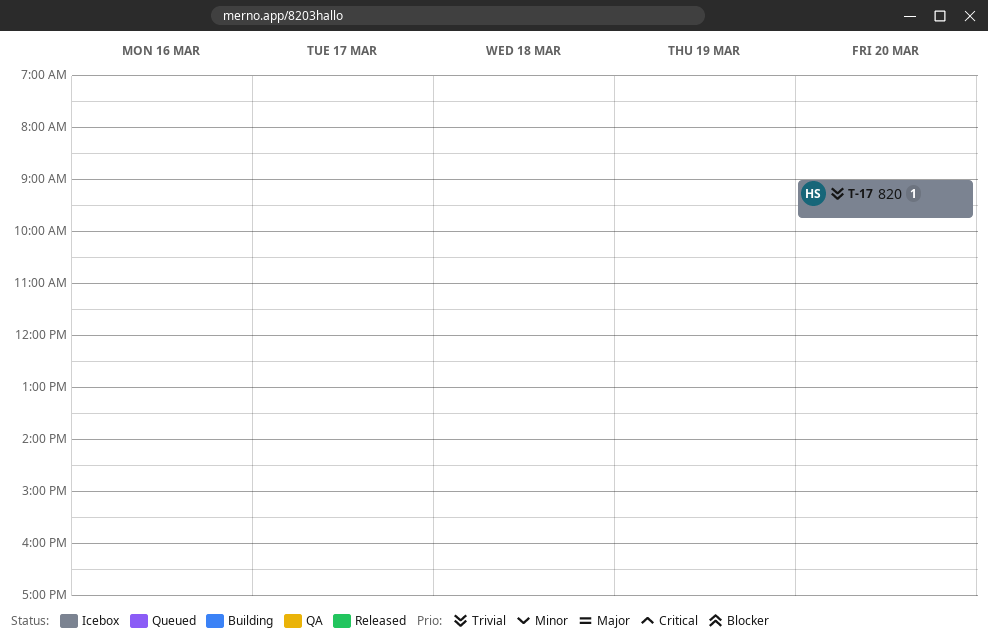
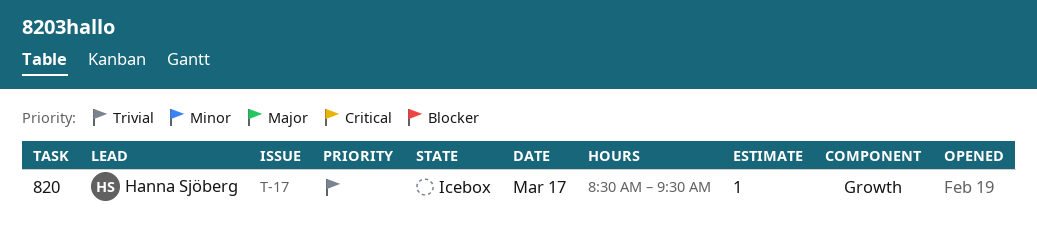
T-17, day: Mar 20 -> Mar 17
T-17, begins: 09:00 -> 08:30
T-17, ends: 09:45 -> 09:30

